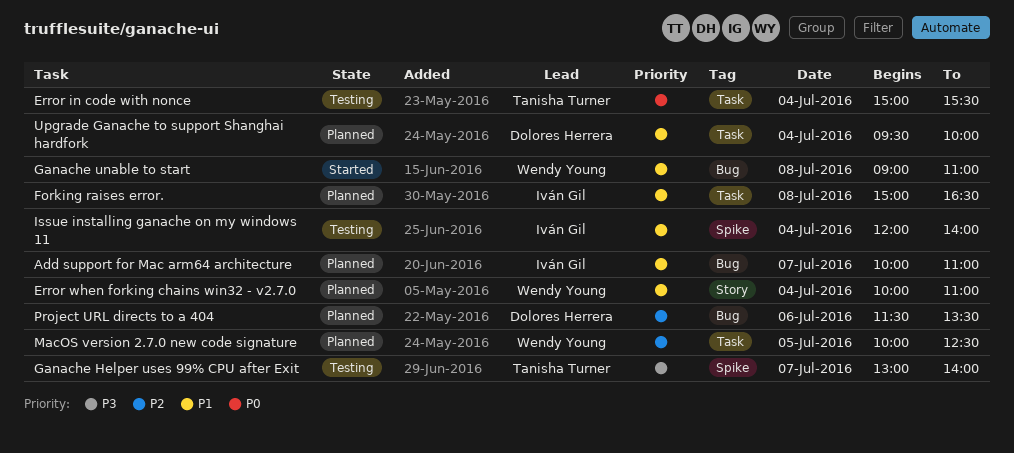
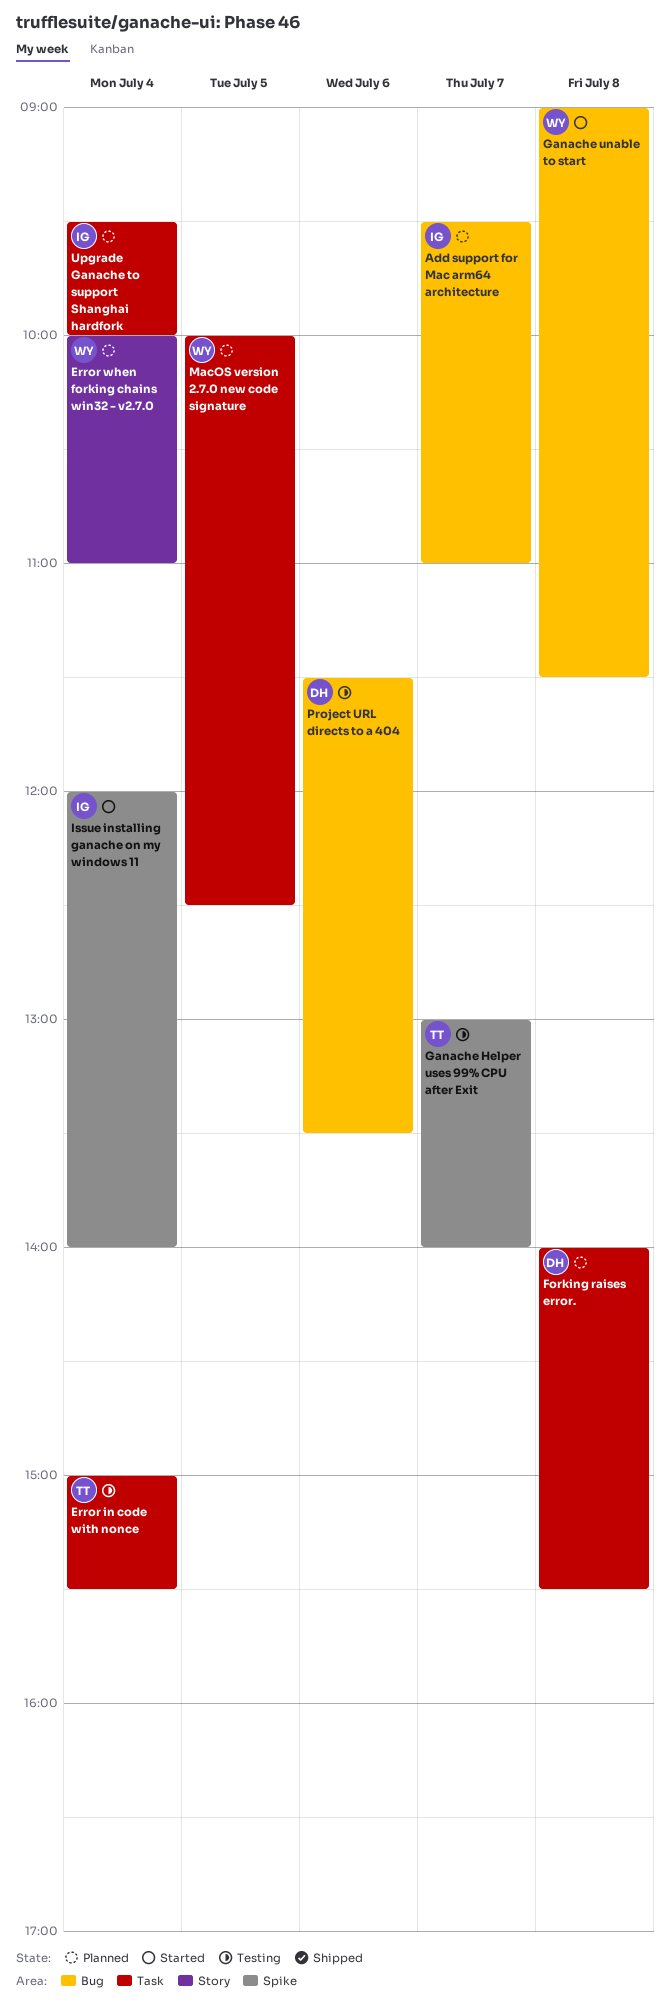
Add support for Mac arm64 architecture, begins: 10:00 -> 09:30
Forking raises error., owner: Iván Gil -> Dolores Herrera
Forking raises error., begins: 15:00 -> 14:00
Forking raises error., ends: 16:30 -> 15:30
Ganache unable to start, ends: 11:00 -> 11:30
Issue installing ganache on my windows 11, status: Testing -> Started
Project URL directs to a 404, status: Planned -> Testing
Upgrade Ganache to support Shanghai hardfork, owner: Dolores Herrera -> Iván Gil

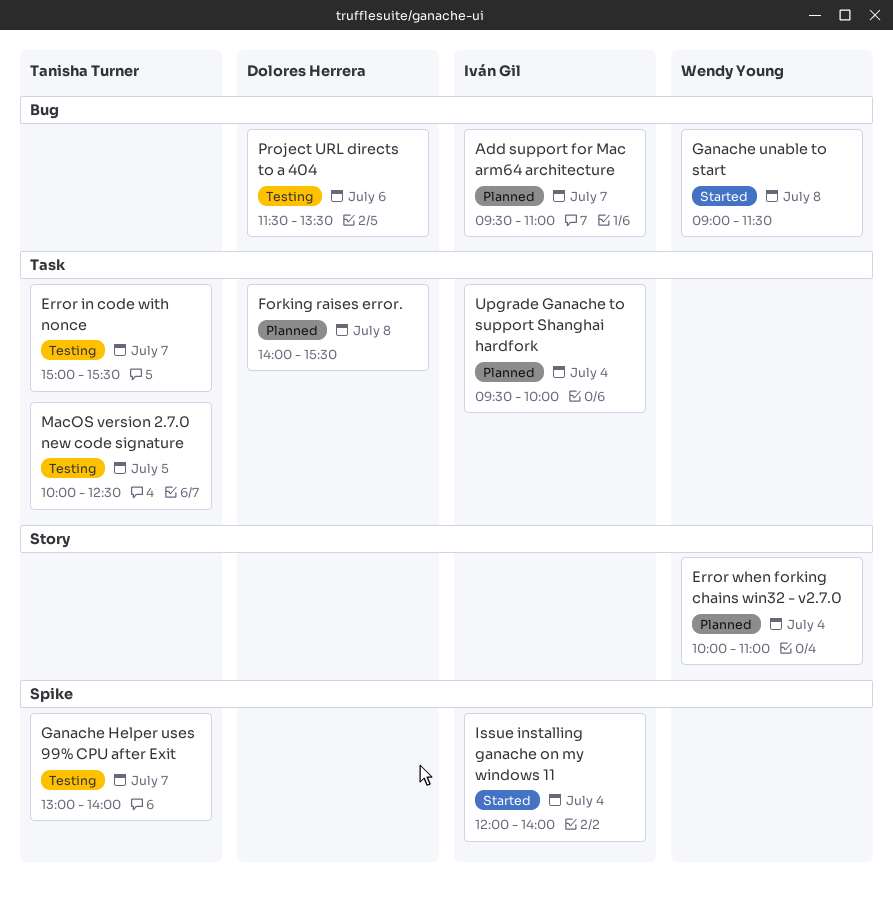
Error in code with nonce, day: Jul 4 -> Jul 7
MacOS version 2.7.0 new code signature, status: Planned -> Testing
MacOS version 2.7.0 new code signature, owner: Wendy Young -> Tanisha Turner

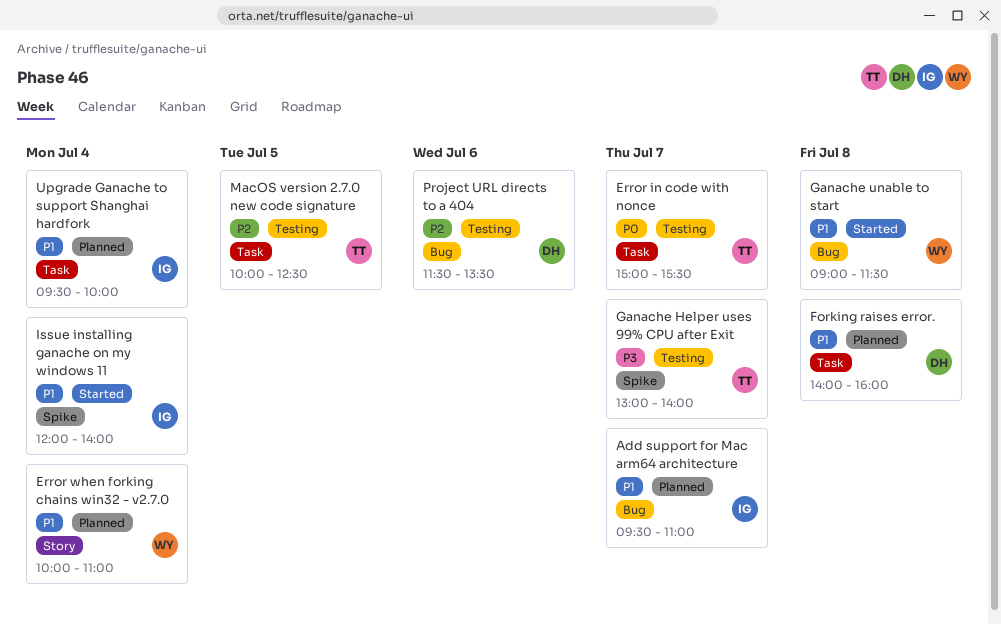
Forking raises error., ends: 15:30 -> 16:00

